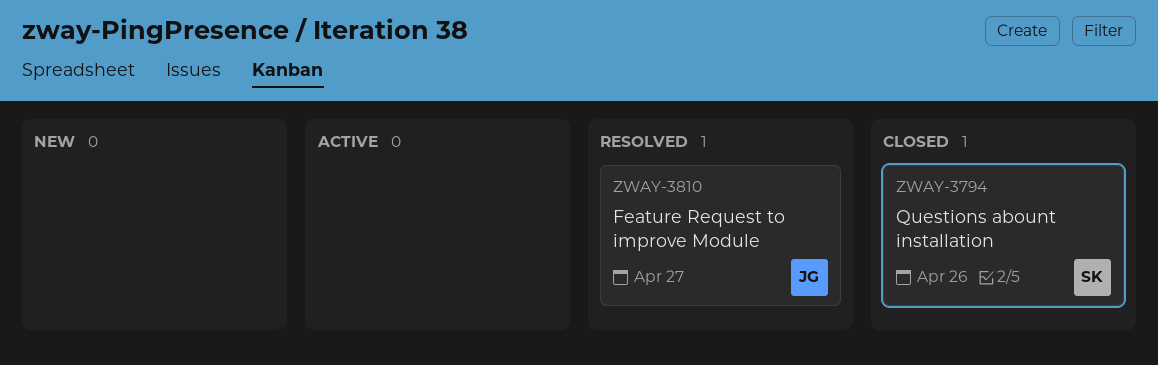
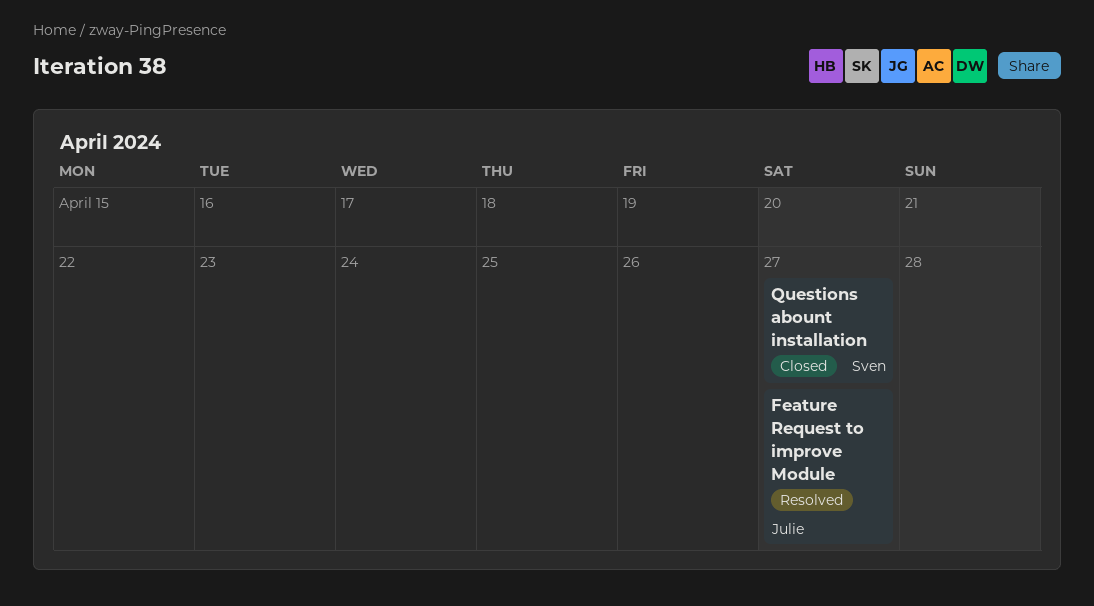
Questions abount installation, due: Apr 26 -> Apr 27

